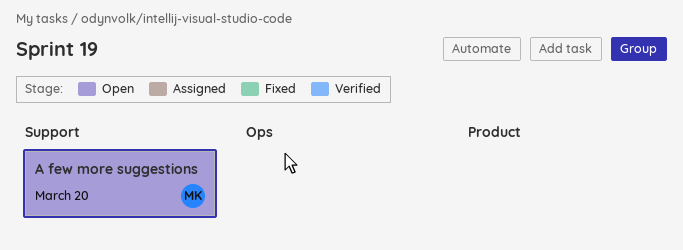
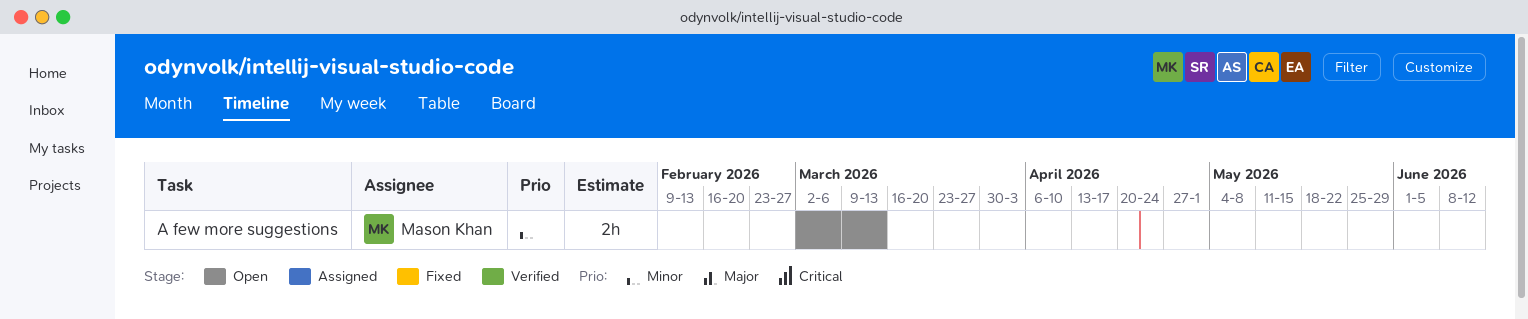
A few more suggestions, due: Mar 20 -> Mar 13

